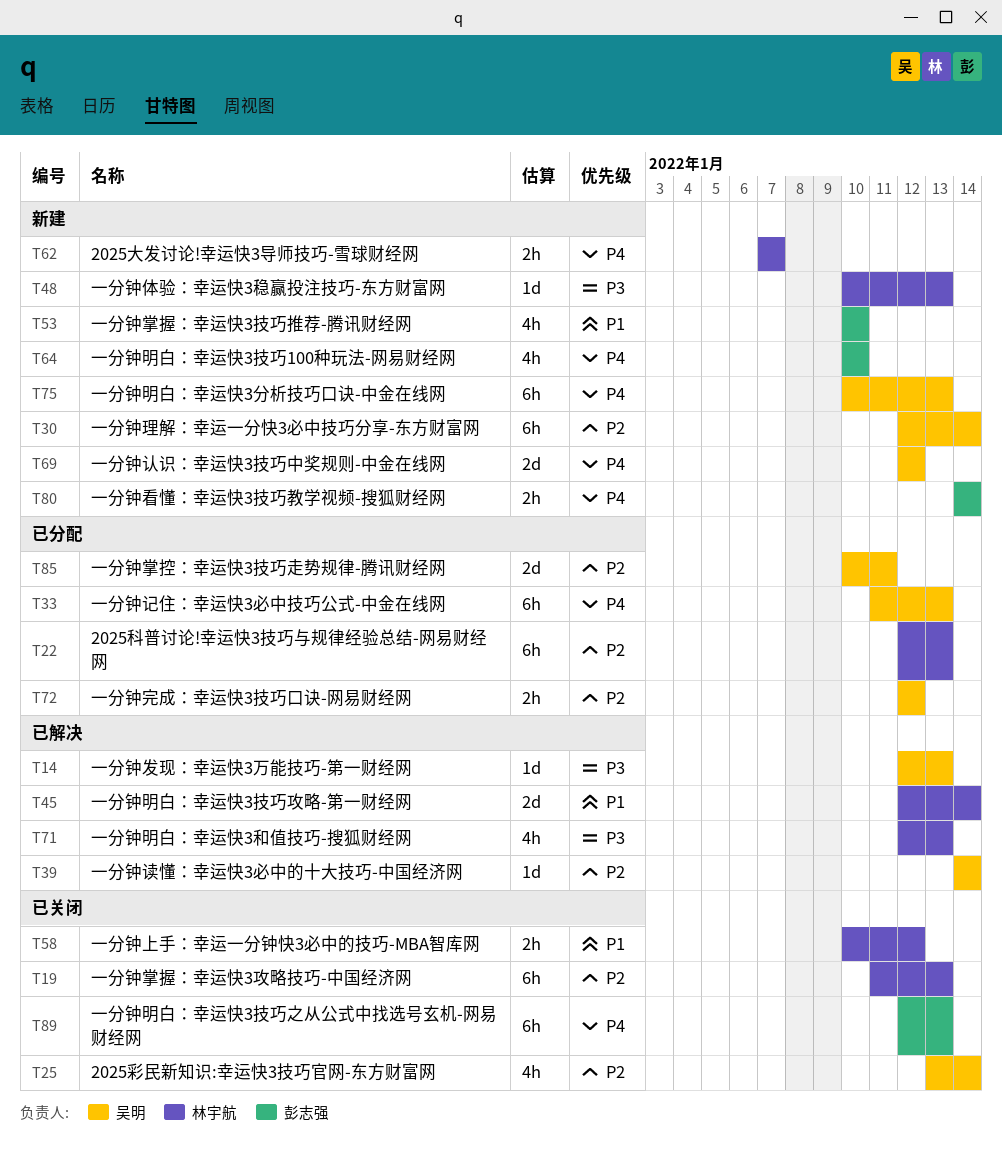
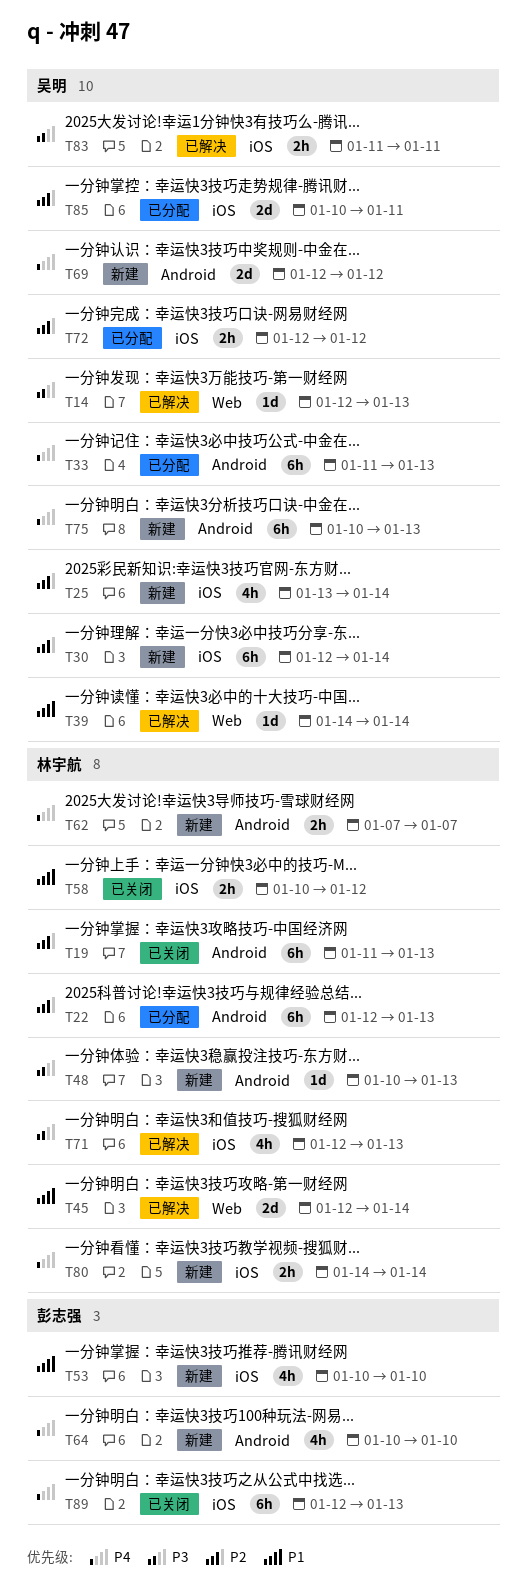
T25, status: 已关闭 -> 新建
T39, priority: P2 -> P1
T80, owner: 彭志强 -> 林宇航
T83: none -> present

